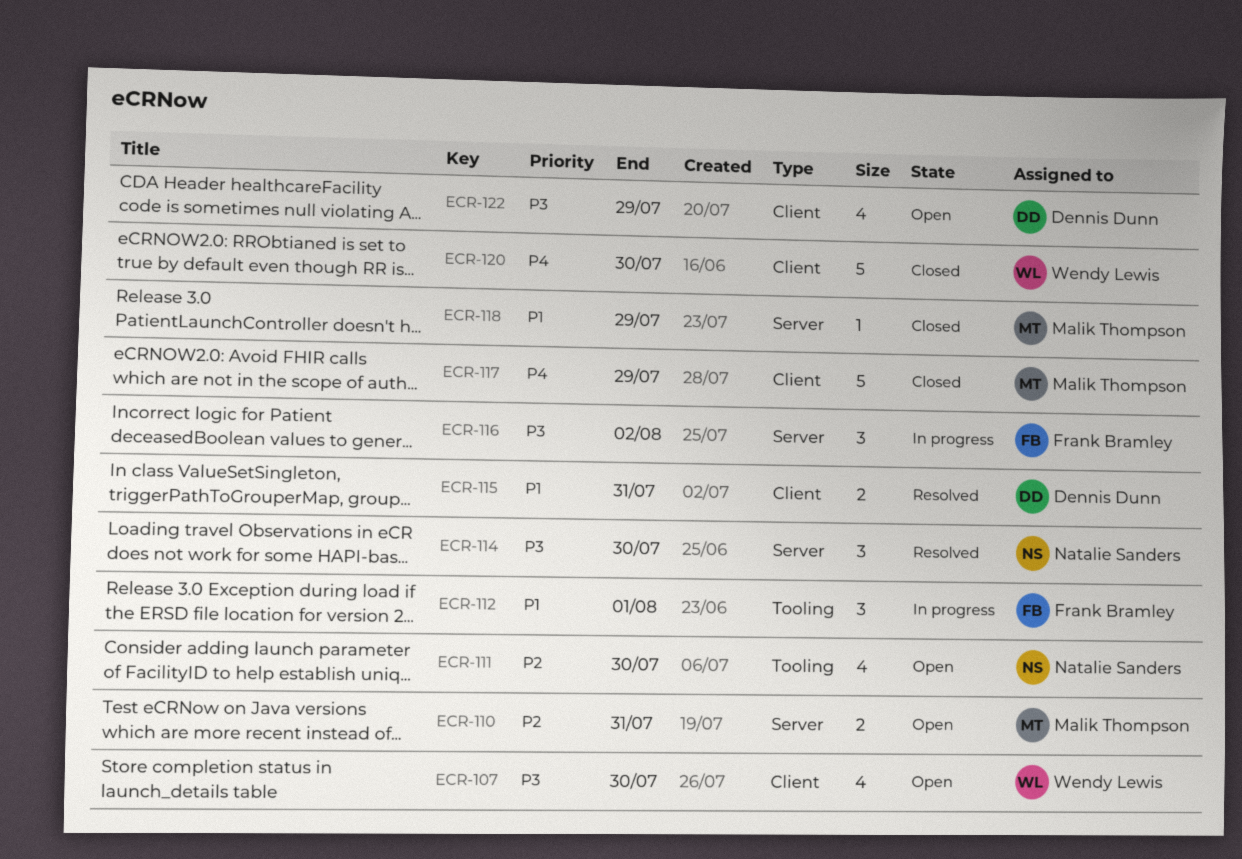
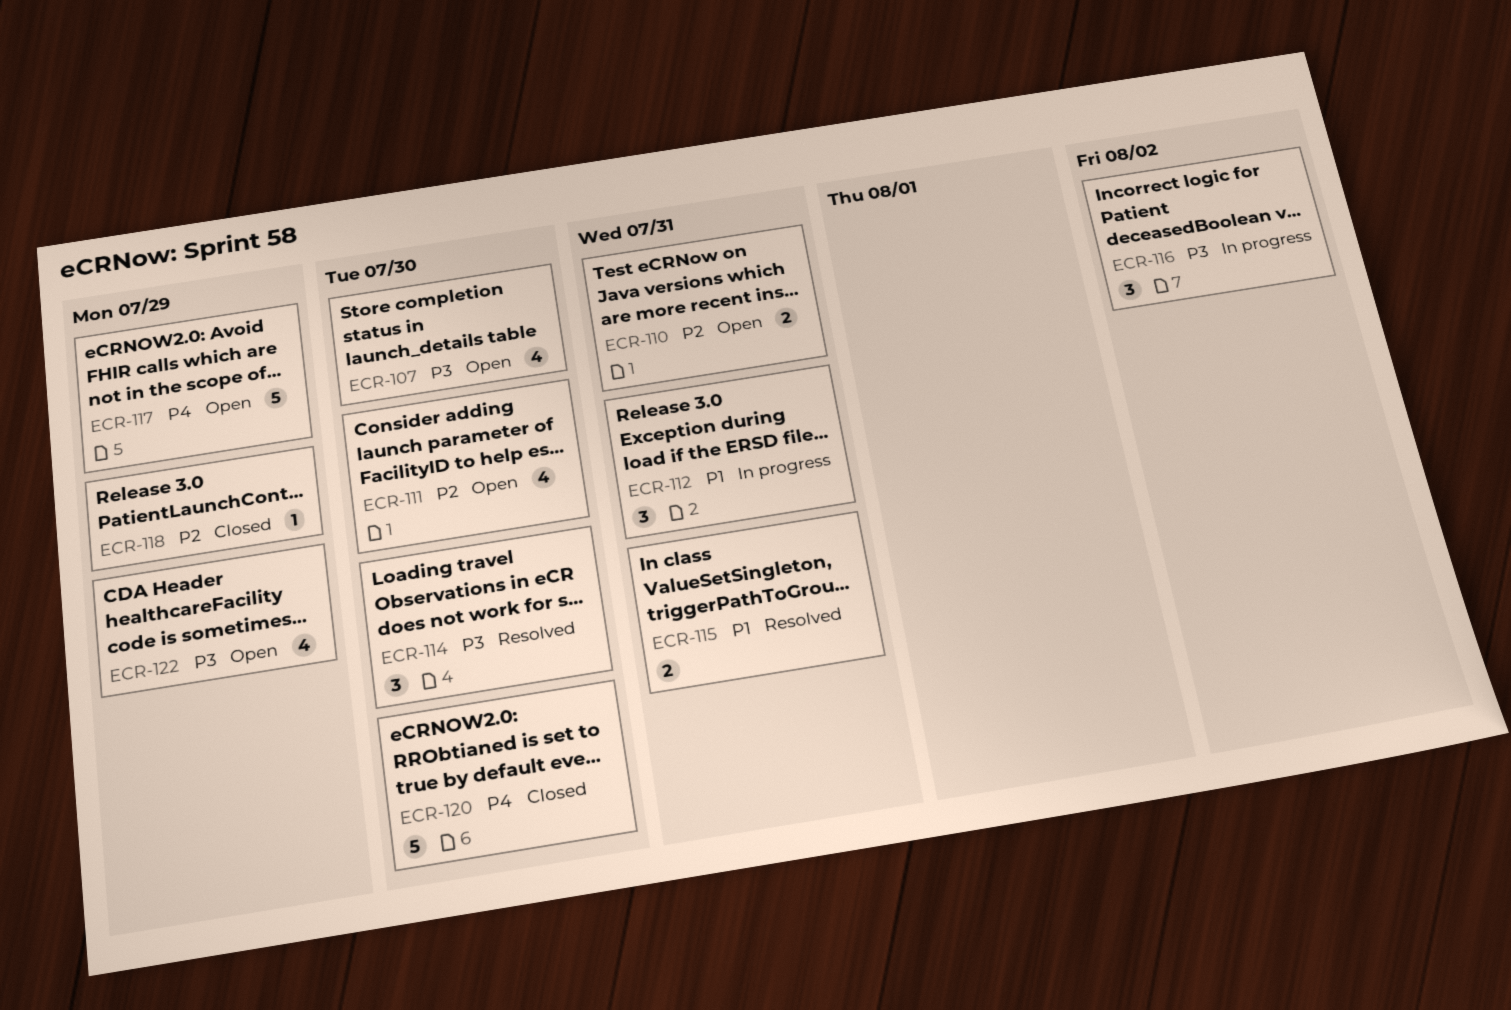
ECR-112, due: Aug 1 -> Jul 31
ECR-117, status: Closed -> Open
ECR-118, priority: P1 -> P2

